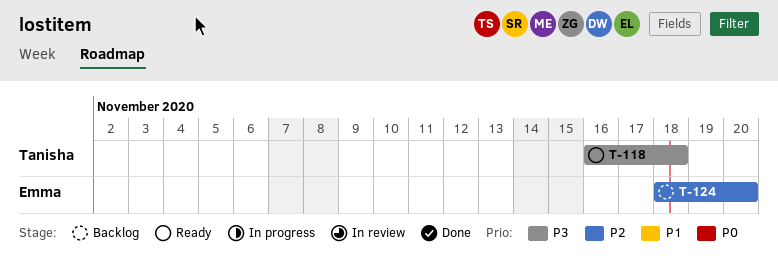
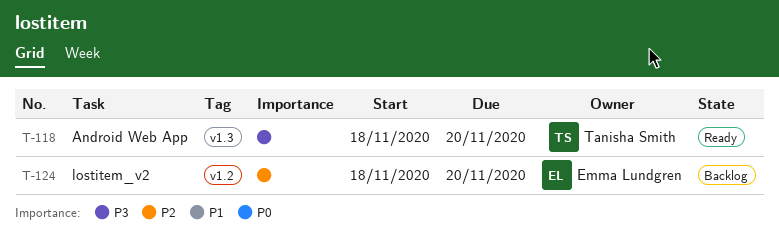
T-118, start: Nov 16 -> Nov 18
T-118, due: Nov 18 -> Nov 20

